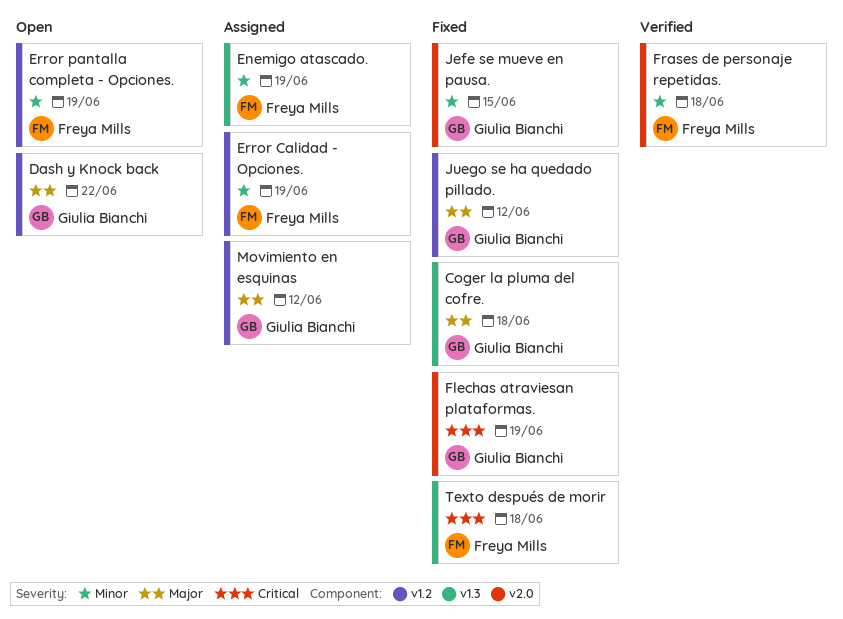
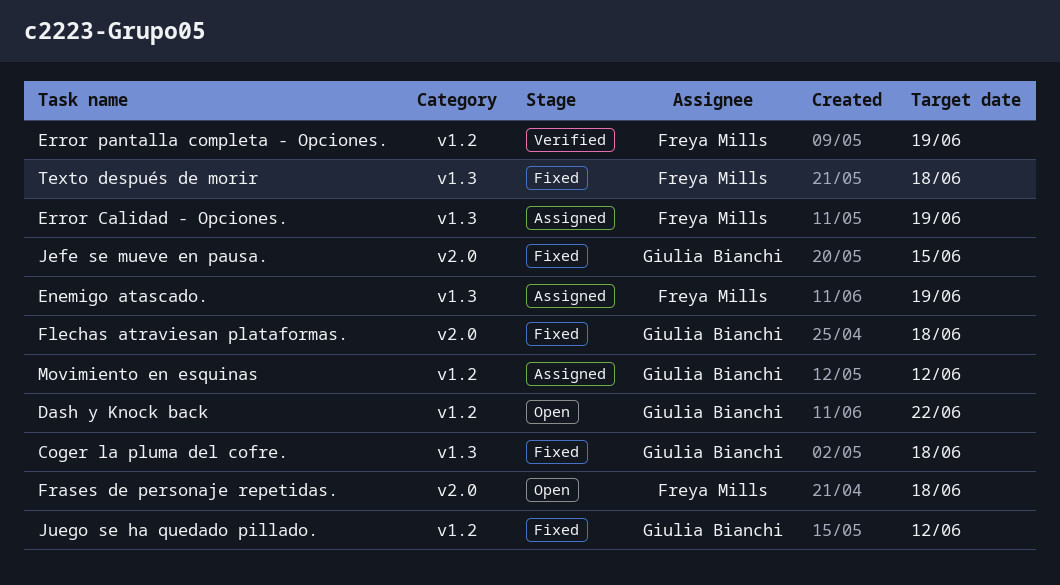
Error Calidad - Opciones., label: v1.2 -> v1.3
Error pantalla completa - Opciones., status: Open -> Verified
Flechas atraviesan plataformas., due: Jun 19 -> Jun 18
Frases de personaje repetidas., status: Verified -> Open

